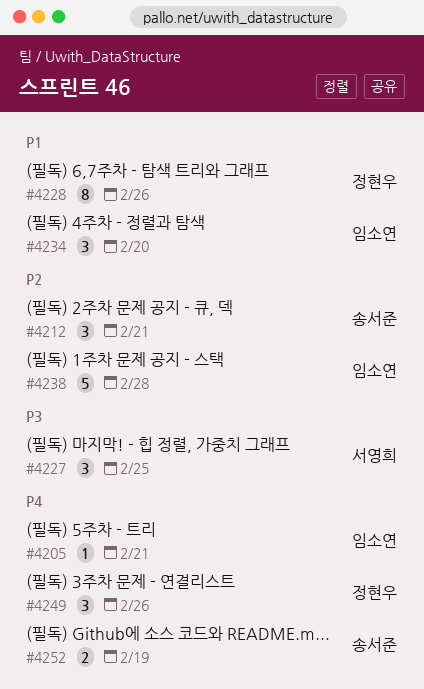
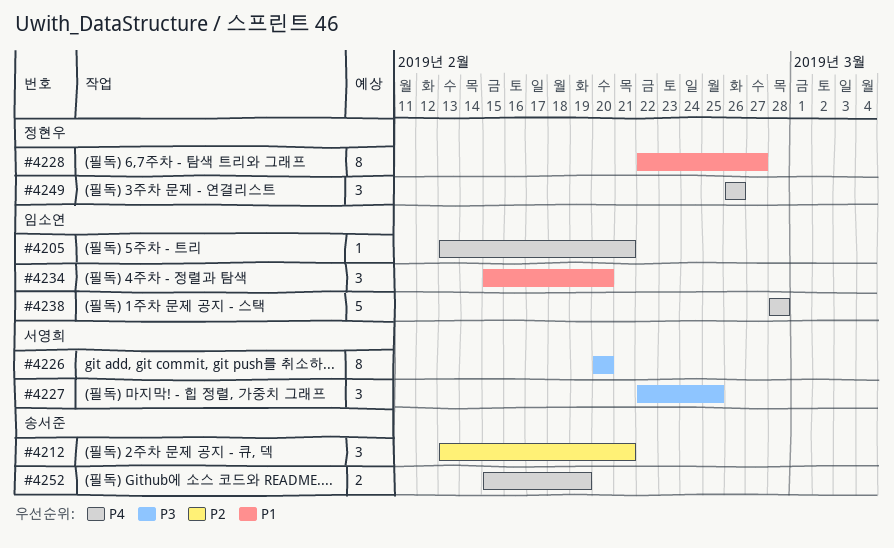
#4226: none -> present
#4228, due: Feb 26 -> Feb 27
#4238, priority: P2 -> P4

